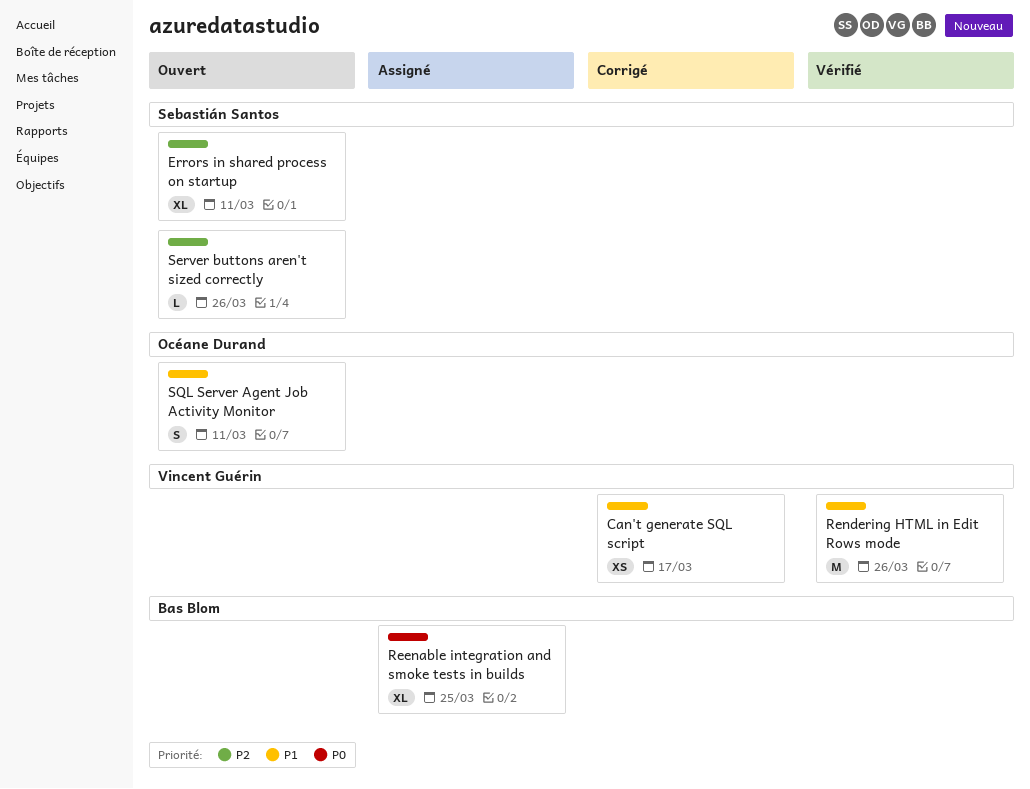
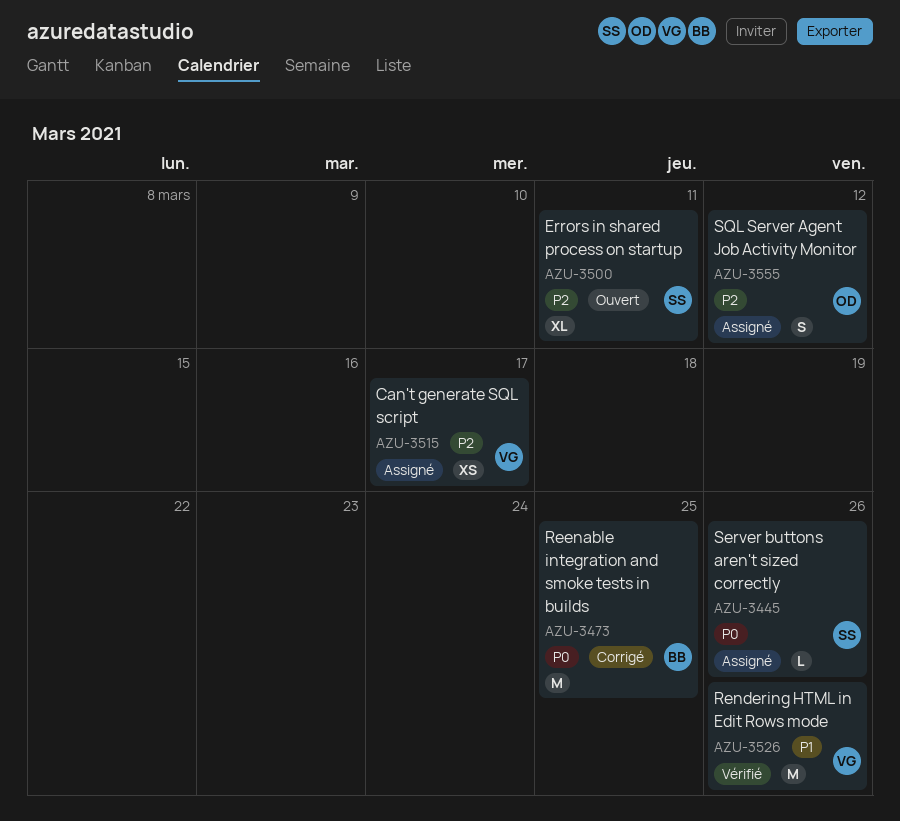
Can't generate SQL script, status: Corrigé -> Assigné
Can't generate SQL script, priority: P1 -> P2
Reenable integration and smoke tests in builds, status: Assigné -> Corrigé
Reenable integration and smoke tests in builds, estimate: XL -> M
Server buttons aren't sized correctly, status: Ouvert -> Assigné
Server buttons aren't sized correctly, priority: P2 -> P0
SQL Server Agent Job Activity Monitor, status: Ouvert -> Assigné
SQL Server Agent Job Activity Monitor, priority: P1 -> P2
SQL Server Agent Job Activity Monitor, due: Mar 11 -> Mar 12

